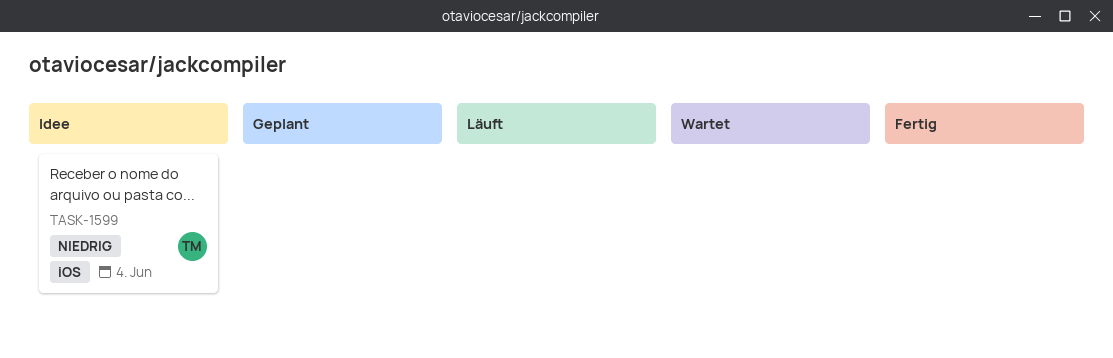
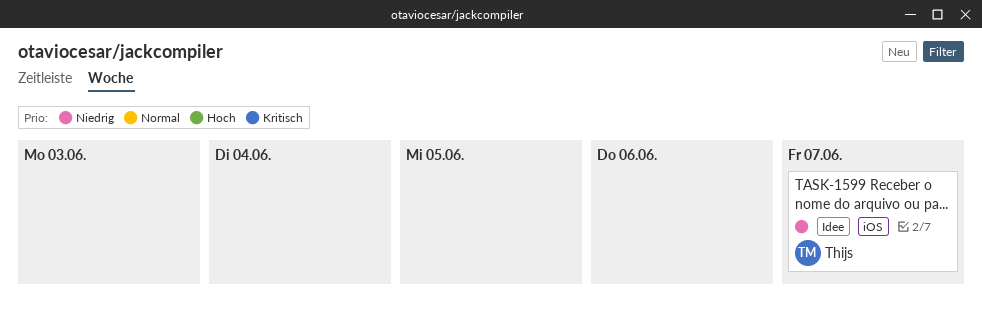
TASK-1599, due: Jun 4 -> Jun 7

